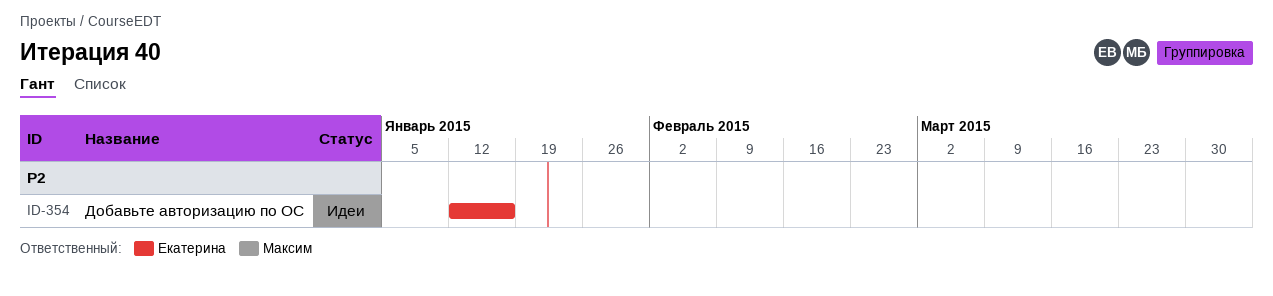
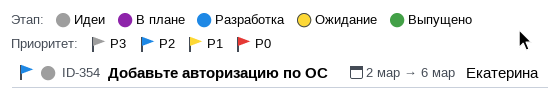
ID-354, start: Jan 12 -> Mar 2
ID-354, due: Jan 16 -> Mar 6

